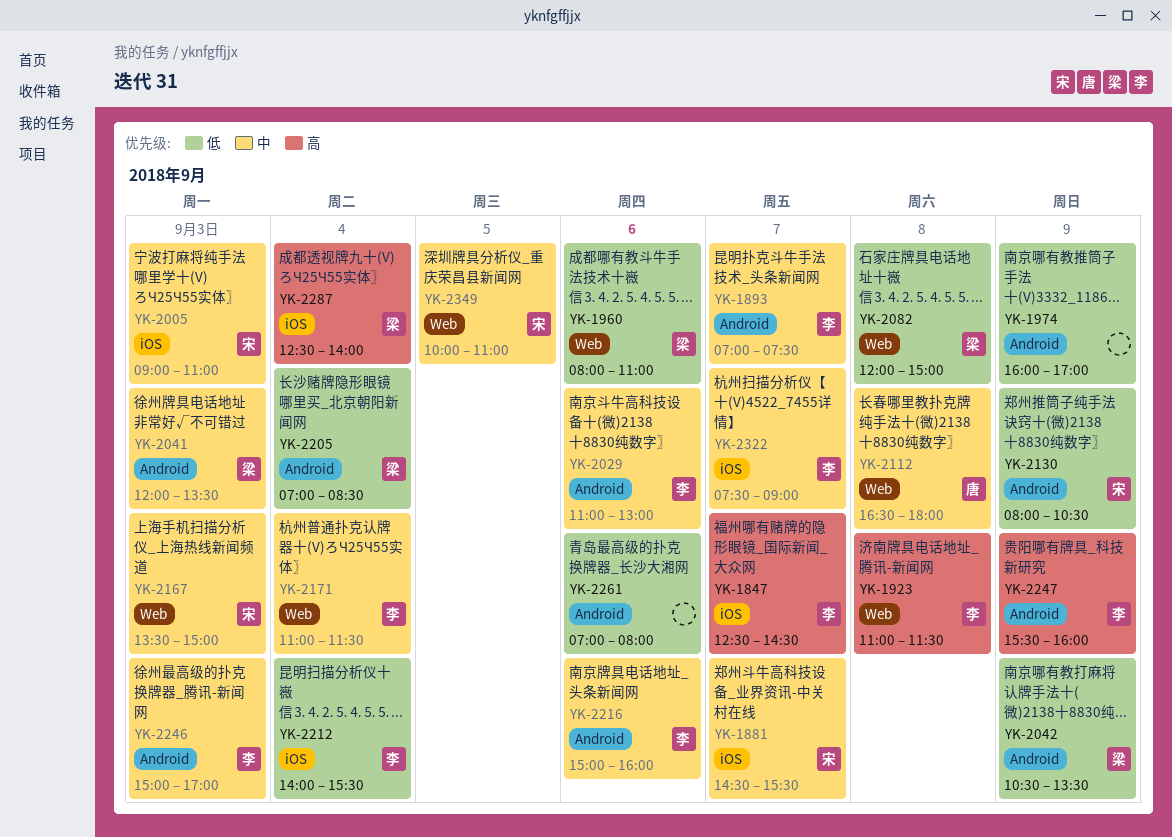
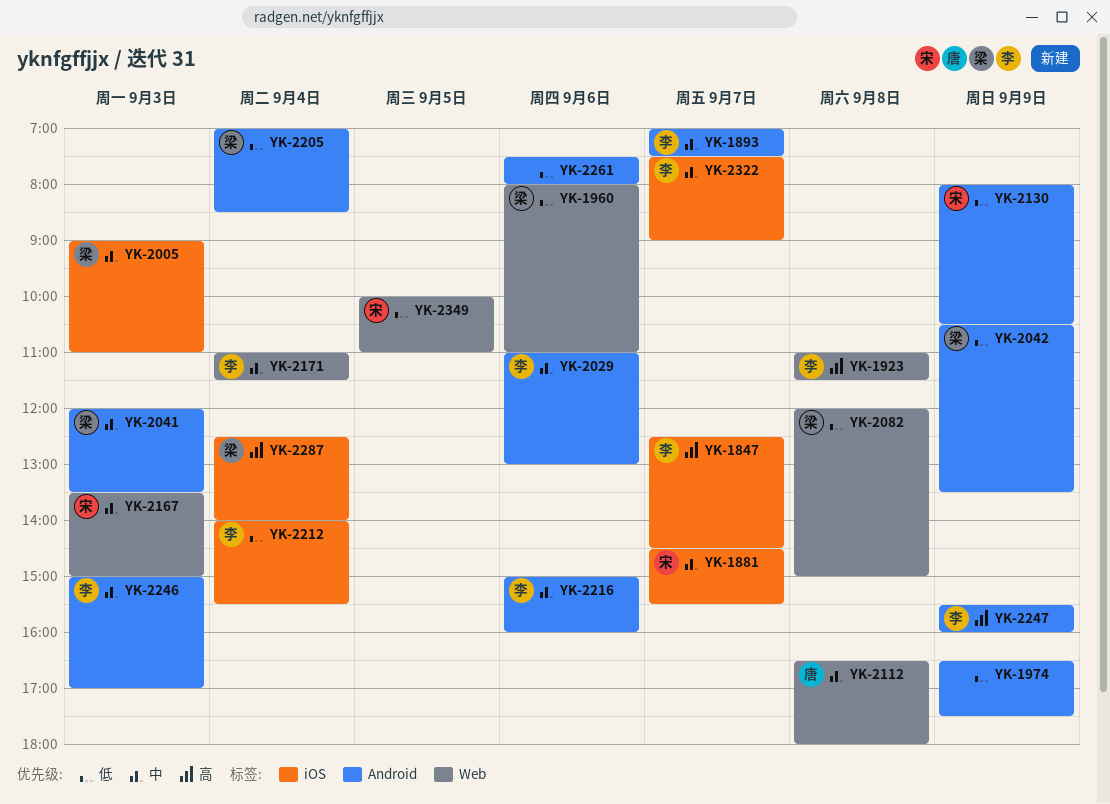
YK-1974, begins: 16:00 -> 16:30
YK-1974, ends: 17:00 -> 17:30
YK-2005, owner: 宋 -> 梁
YK-2261, begins: 07:00 -> 07:30
YK-2349, priority: 中 -> 低

